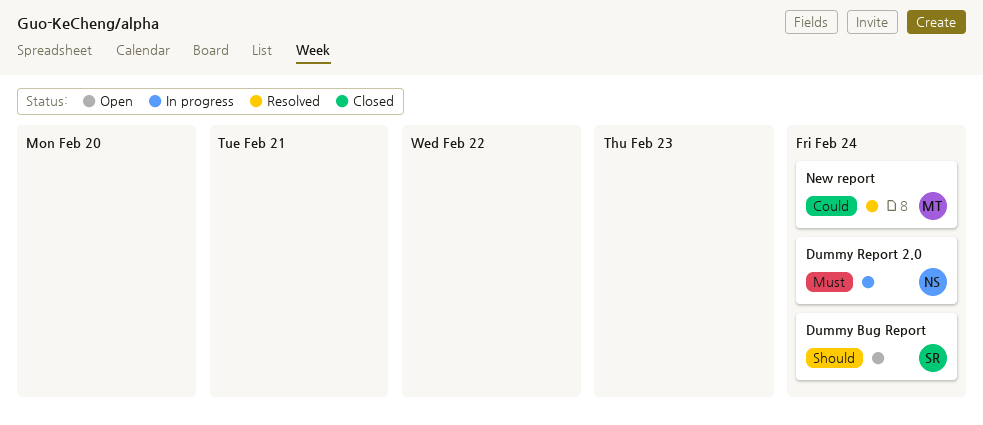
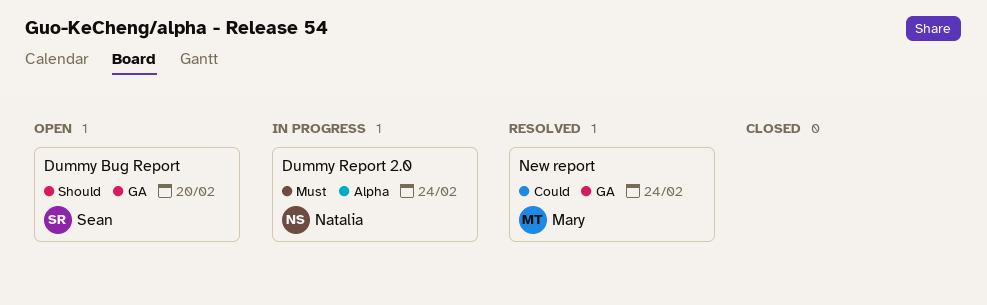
Dummy Bug Report, due: Feb 24 -> Feb 20

